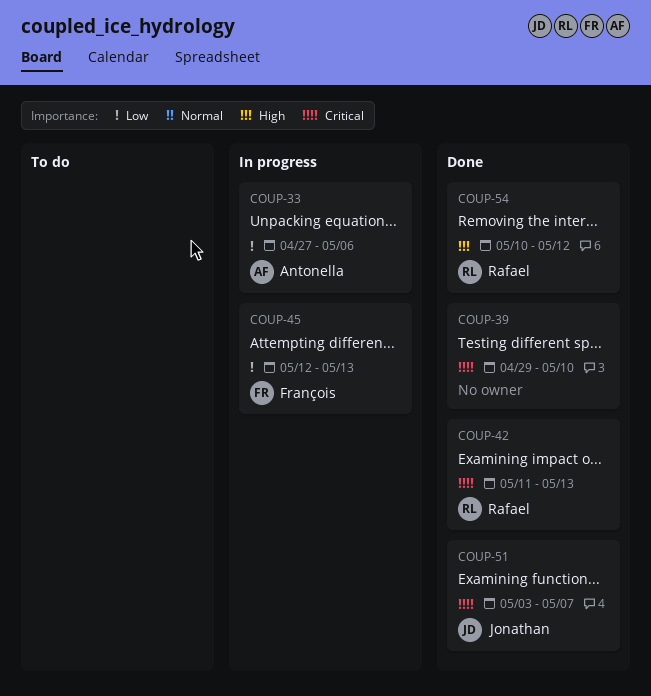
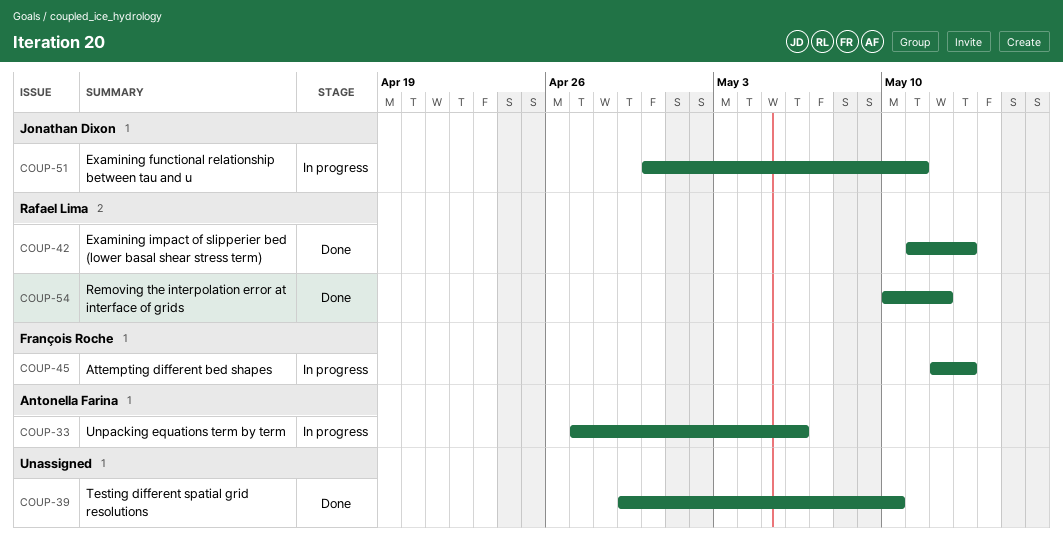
COUP-51, status: Done -> In progress
COUP-51, start: May 3 -> Apr 30
COUP-51, due: May 7 -> May 11

